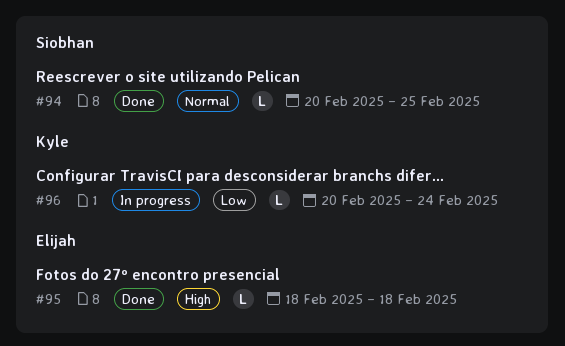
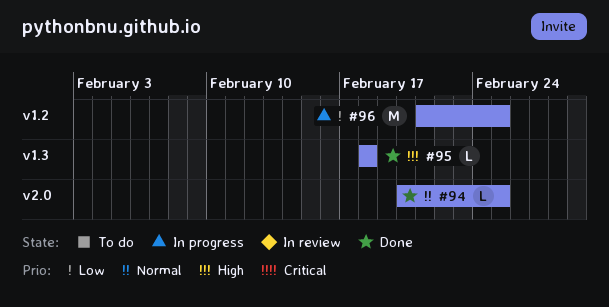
#96, estimate: L -> M
#96, start: Feb 20 -> Feb 21
#96, due: Feb 24 -> Feb 25

